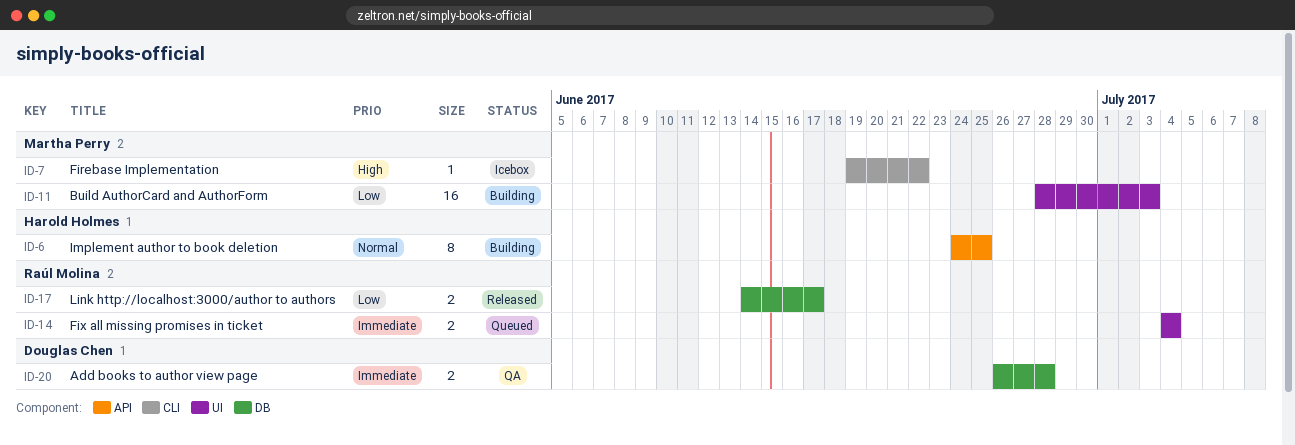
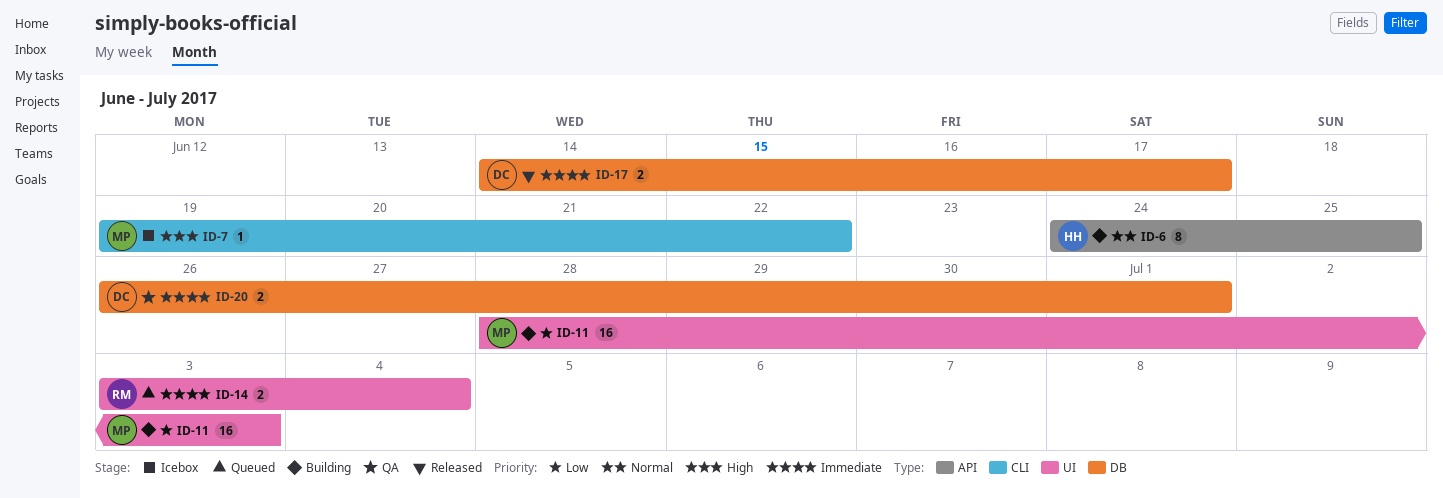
ID-14, start: Jul 4 -> Jul 3
ID-17, owner: Raúl Molina -> Douglas Chen
ID-17, priority: Low -> Immediate
ID-20, due: Jun 28 -> Jul 1

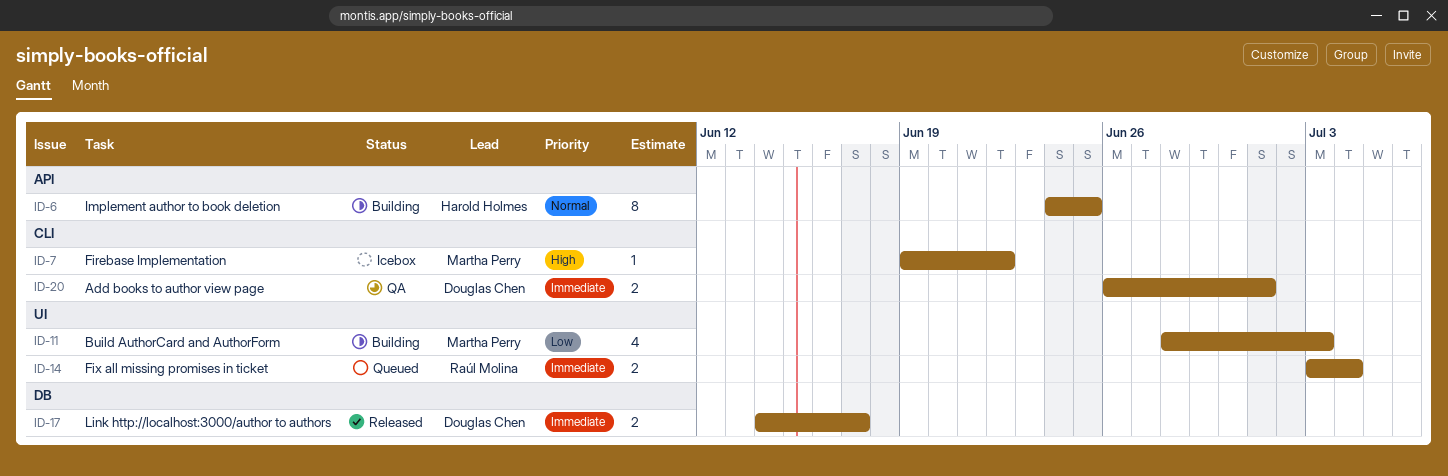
ID-11, estimate: 16 -> 4
ID-20, label: DB -> CLI

